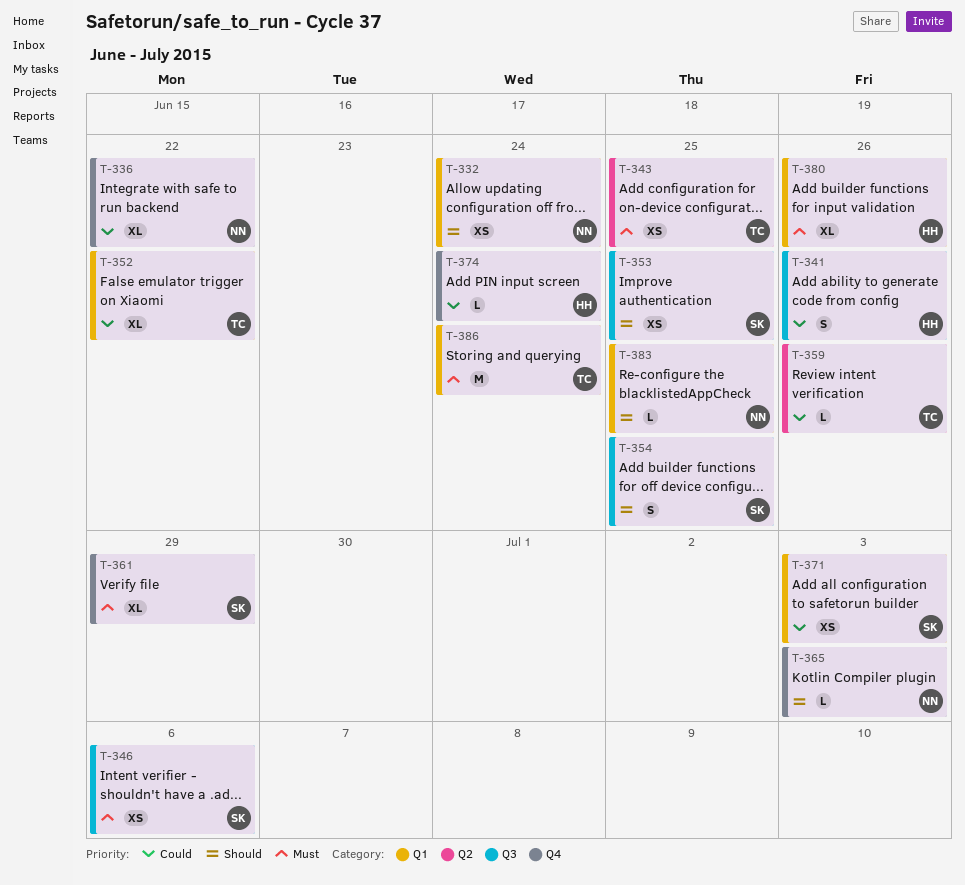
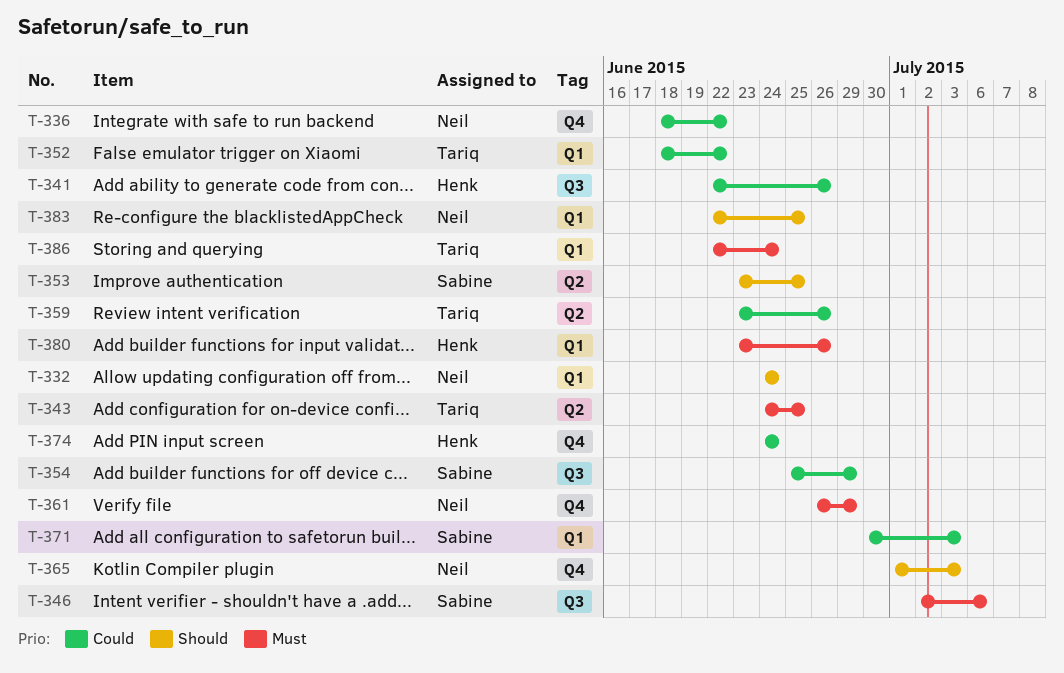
T-353, label: Q3 -> Q2
T-354, priority: Should -> Could
T-354, due: Jun 25 -> Jun 29
T-361, owner: Sabine -> Neil

